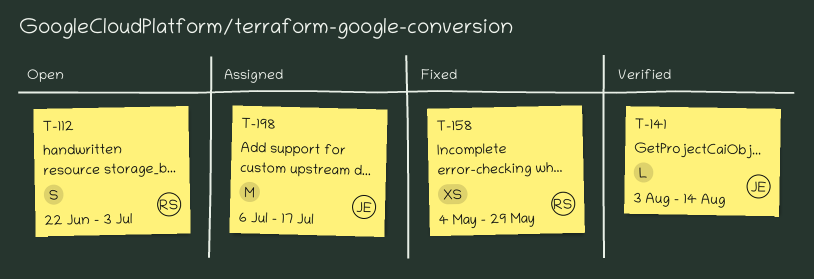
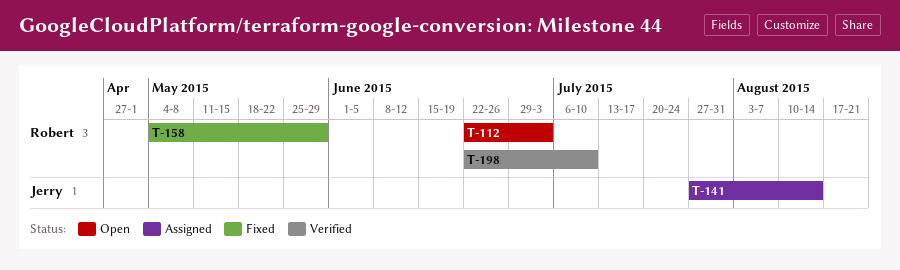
T-141, status: Verified -> Assigned
T-141, start: Aug 3 -> Jul 27
T-198, status: Assigned -> Verified
T-198, owner: Jerry -> Robert
T-198, start: Jul 6 -> Jun 22
T-198, due: Jul 17 -> Jul 10

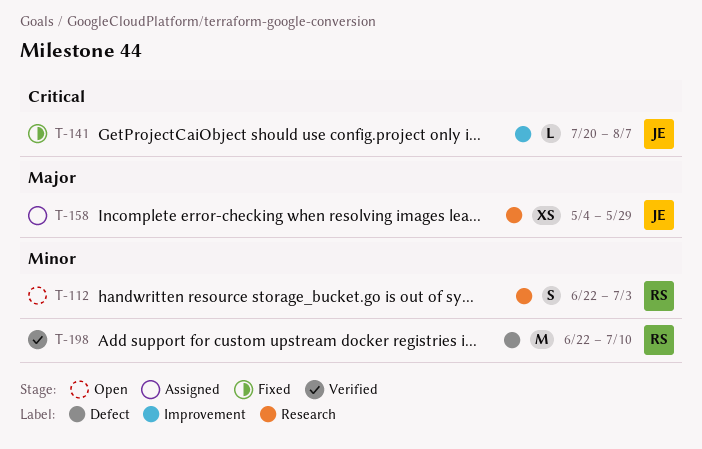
T-141, status: Assigned -> Fixed
T-141, start: Jul 27 -> Jul 20
T-141, due: Aug 14 -> Aug 7
T-158, status: Fixed -> Assigned
T-158, owner: Robert -> Jerry

